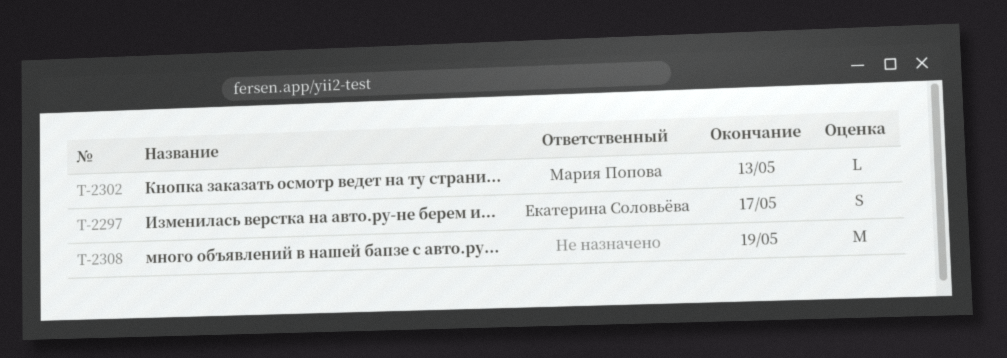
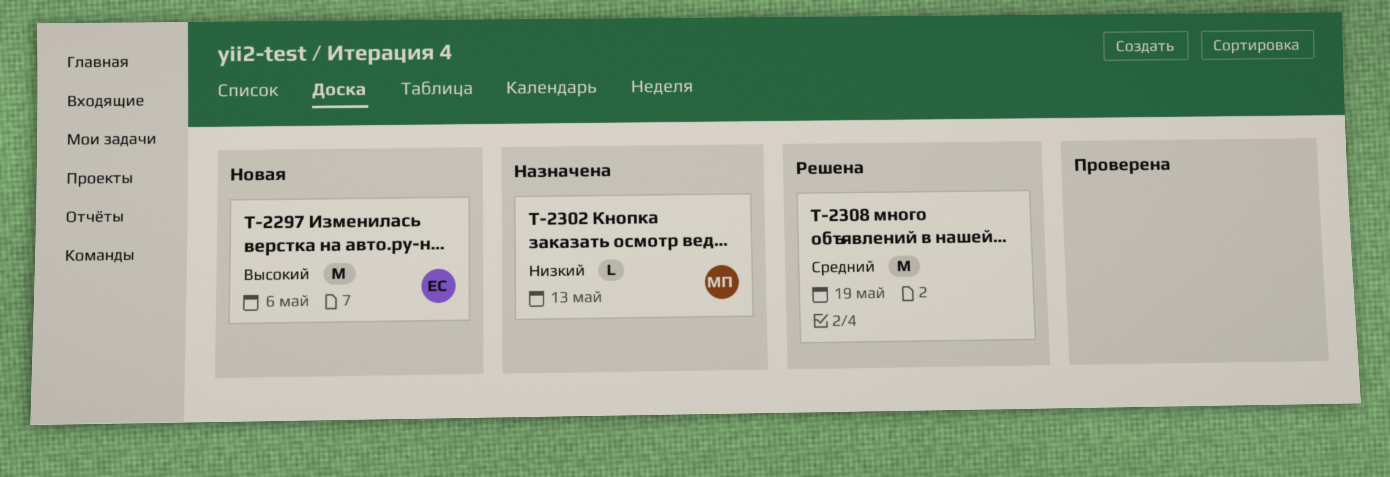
T-2297, estimate: S -> M
T-2297, due: May 17 -> May 6

